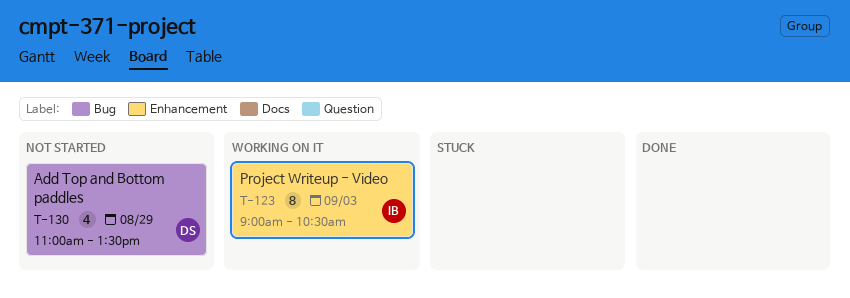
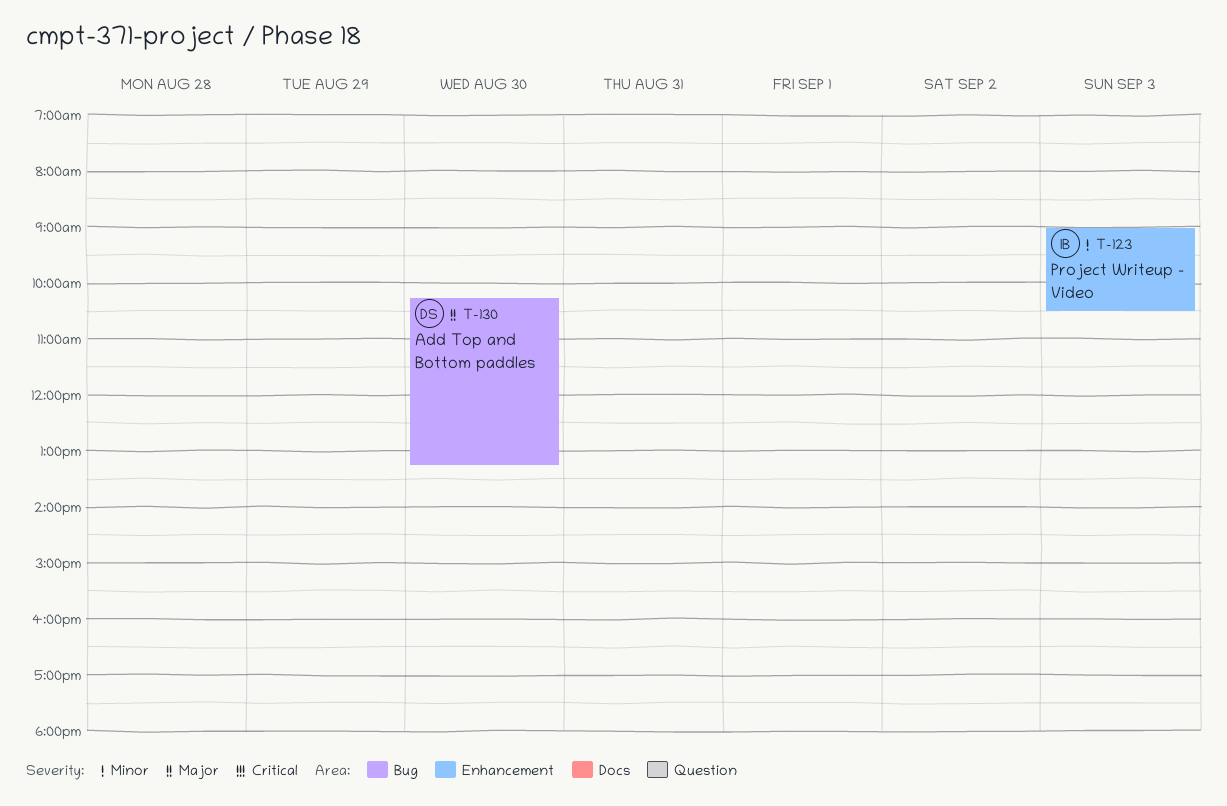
T-130, day: Aug 29 -> Aug 30
T-130, begins: 11:00 -> 10:15
T-130, ends: 13:30 -> 13:15

